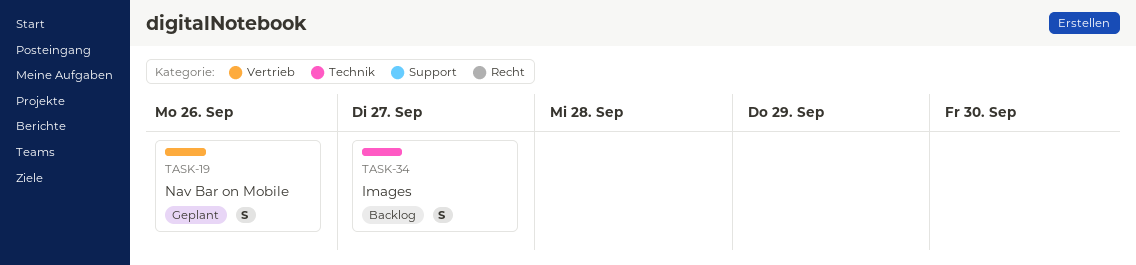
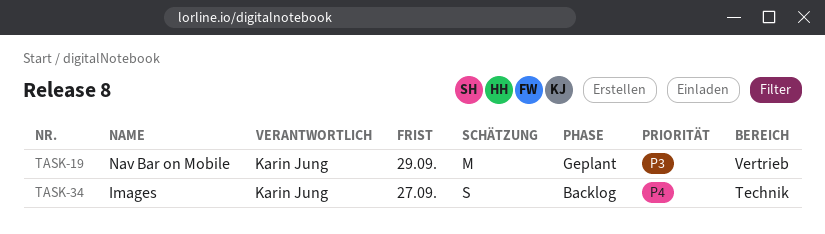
TASK-19, estimate: S -> M
TASK-19, due: Sep 26 -> Sep 29

